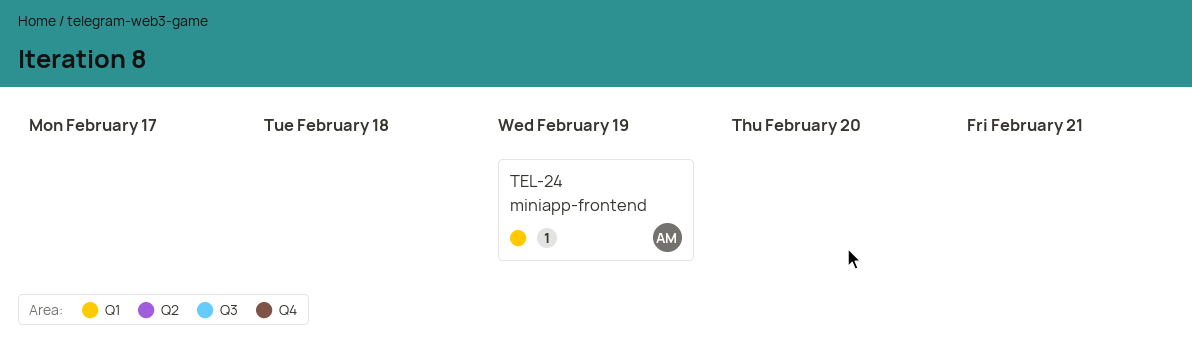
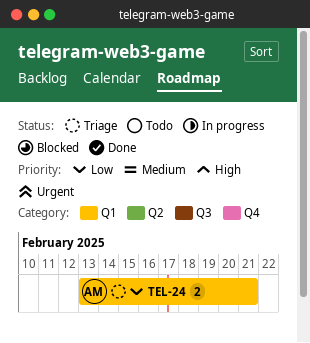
TEL-24, estimate: 1 -> 2
TEL-24, due: Feb 19 -> Feb 21

